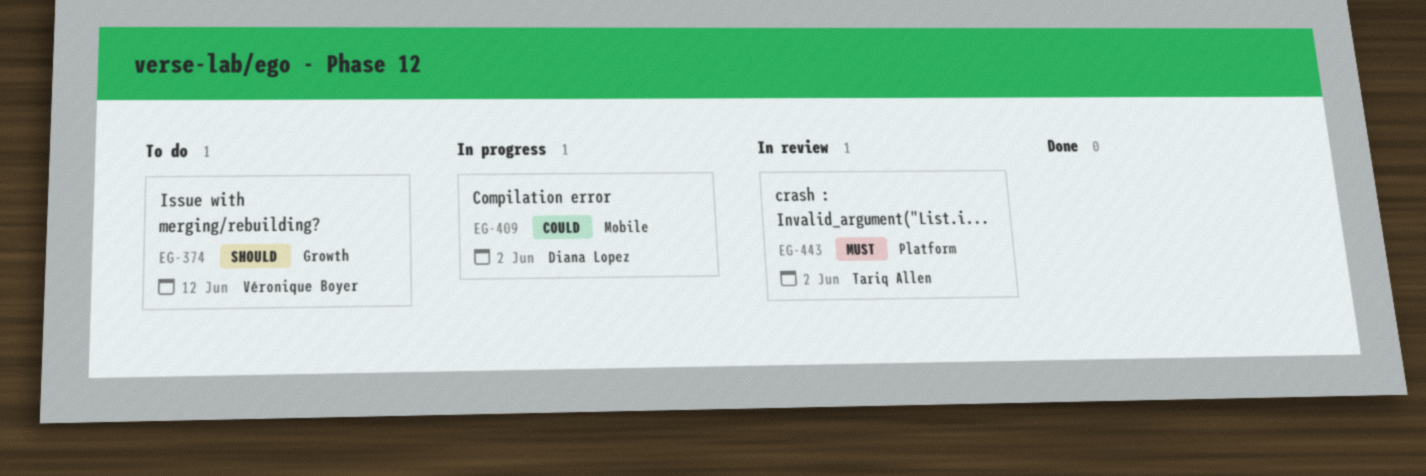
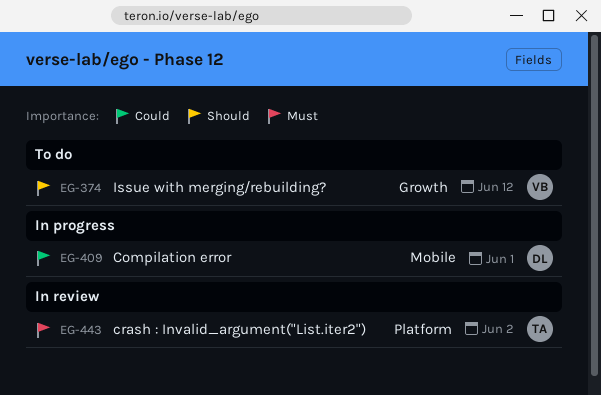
EG-409, due: Jun 2 -> Jun 1

